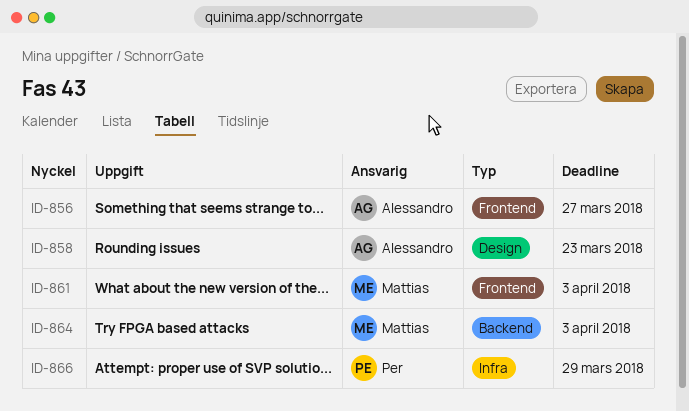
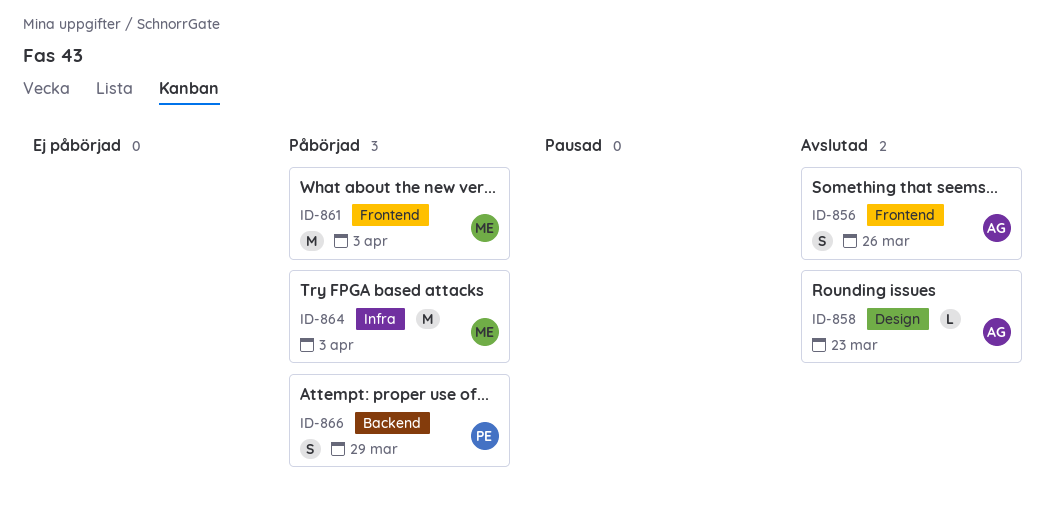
ID-856, due: Mar 27 -> Mar 26
ID-864, label: Backend -> Infra
ID-866, label: Infra -> Backend

